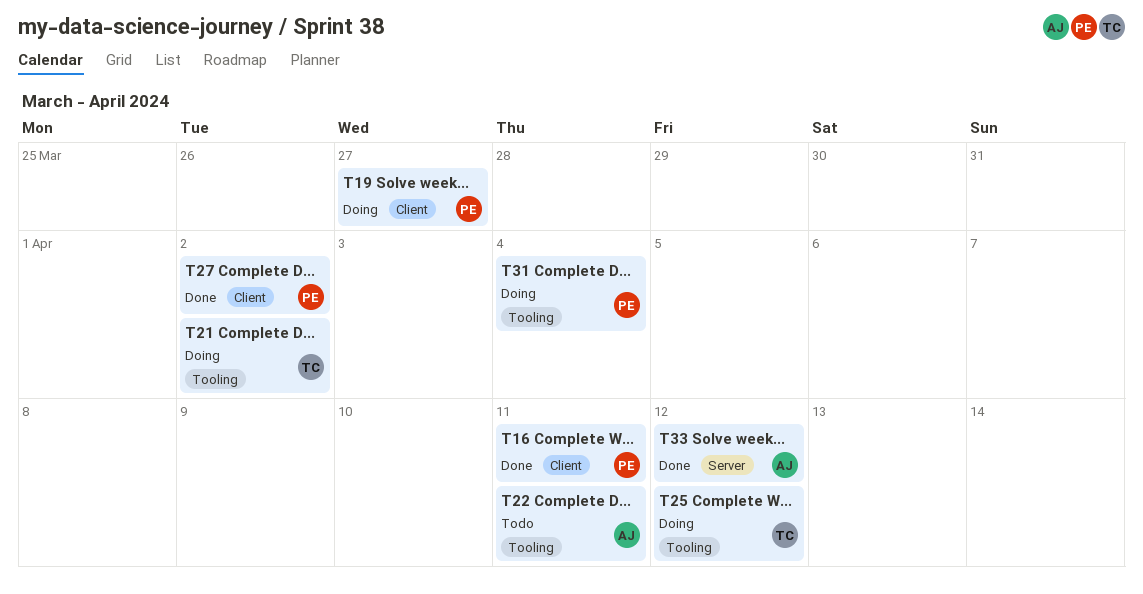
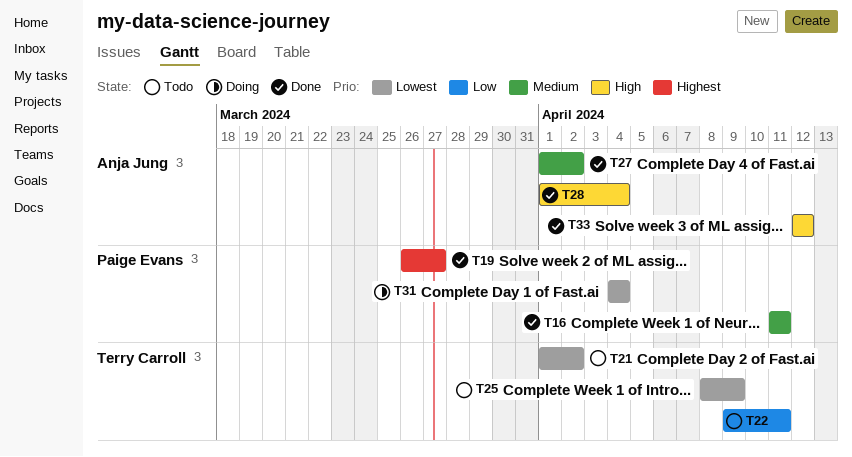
T19, status: Doing -> Done
T21, status: Doing -> Todo
T22, owner: Anja Jung -> Terry Carroll
T25, status: Doing -> Todo
T25, due: Apr 12 -> Apr 9
T27, owner: Paige Evans -> Anja Jung
T28: none -> present

